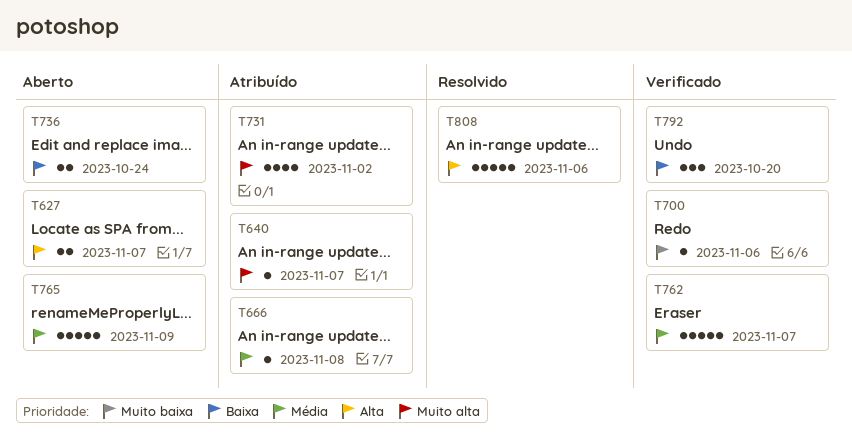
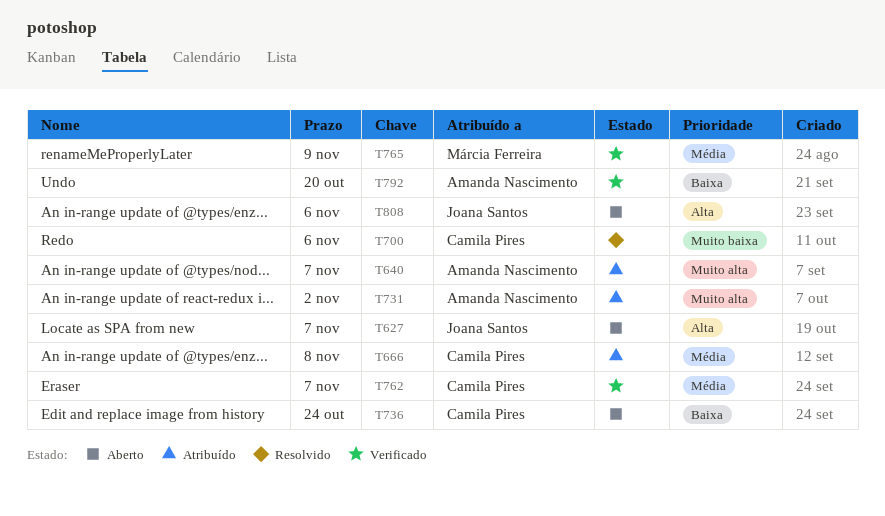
T700, status: Verificado -> Resolvido
T765, status: Aberto -> Verificado
T808, status: Resolvido -> Aberto

